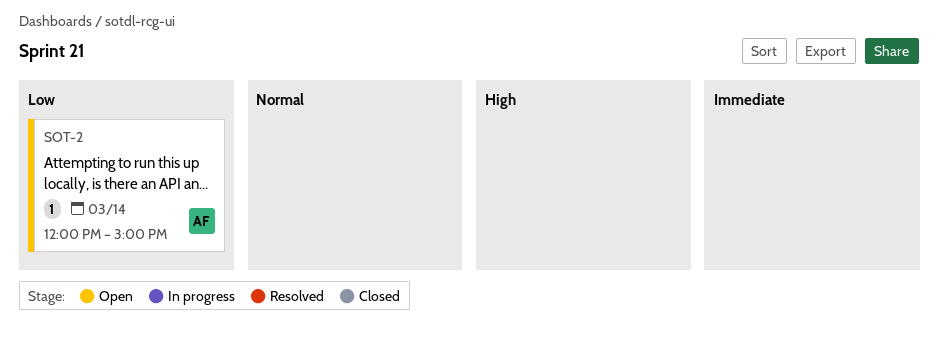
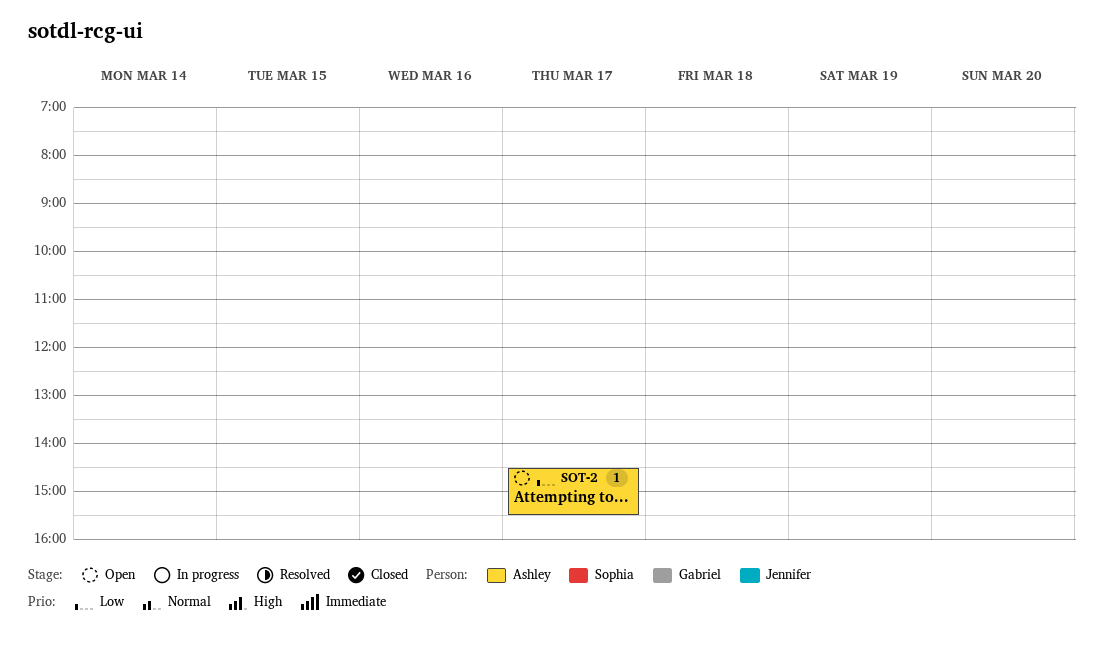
SOT-2, day: Mar 14 -> Mar 17
SOT-2, begins: 12:00 -> 14:30
SOT-2, ends: 15:00 -> 15:30

